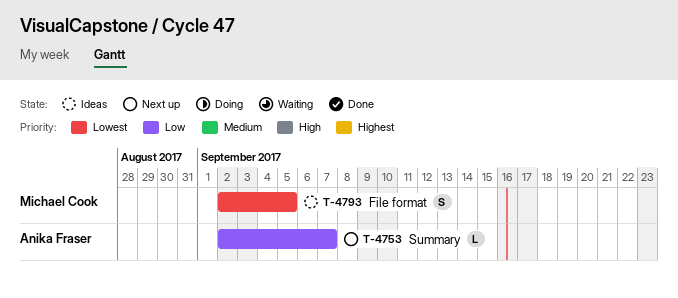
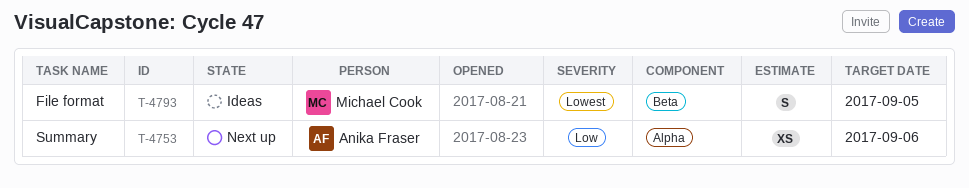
T-4753, estimate: L -> XS
T-4753, due: Sep 7 -> Sep 6

